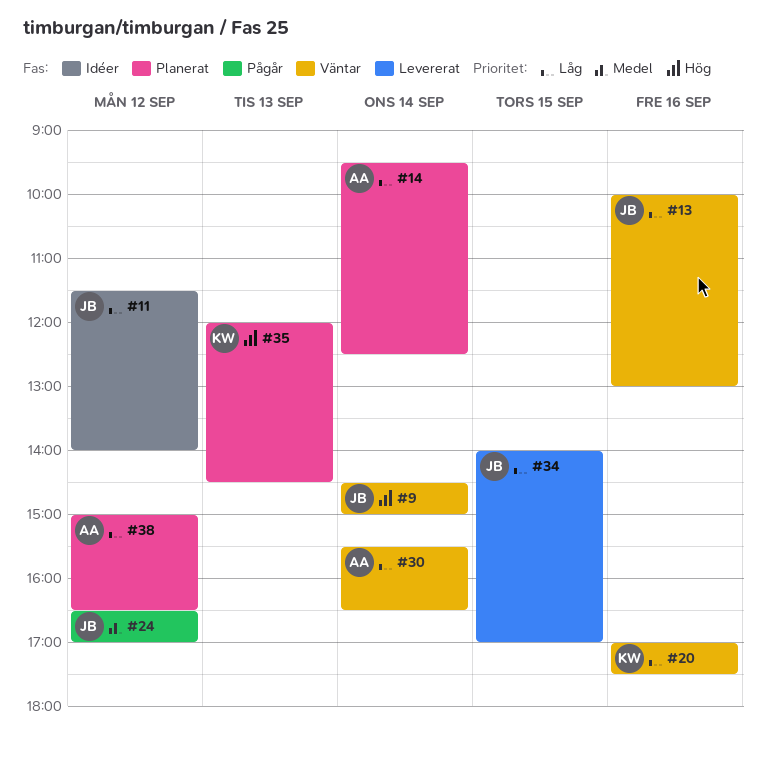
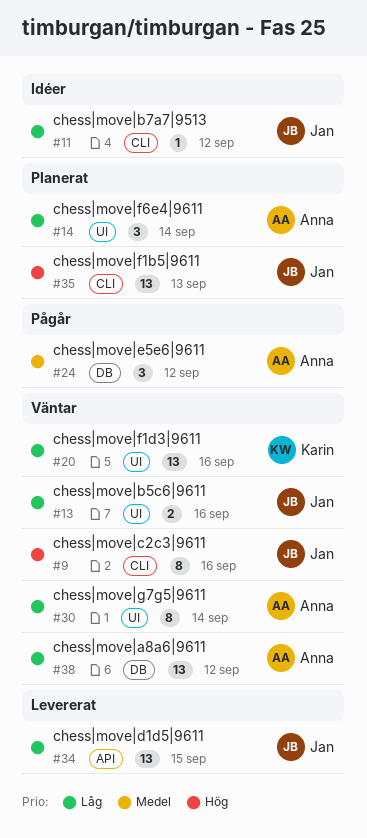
#9, day: Sep 14 -> Sep 16
#24, owner: Jan -> Anna
#35, owner: Karin -> Jan
#38, status: Planerat -> Väntar

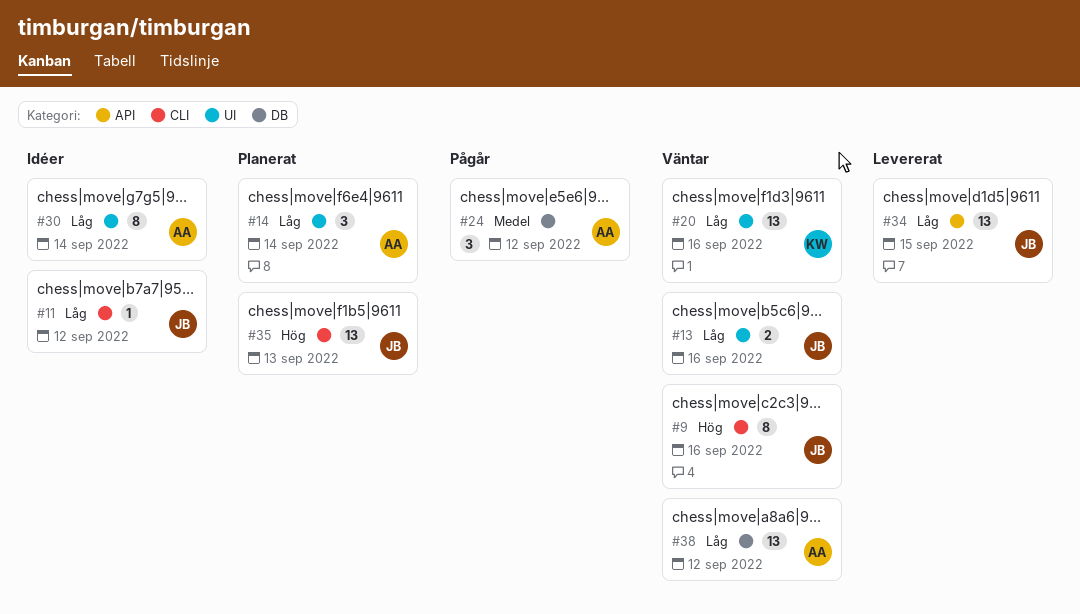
#30, status: Väntar -> Idéer

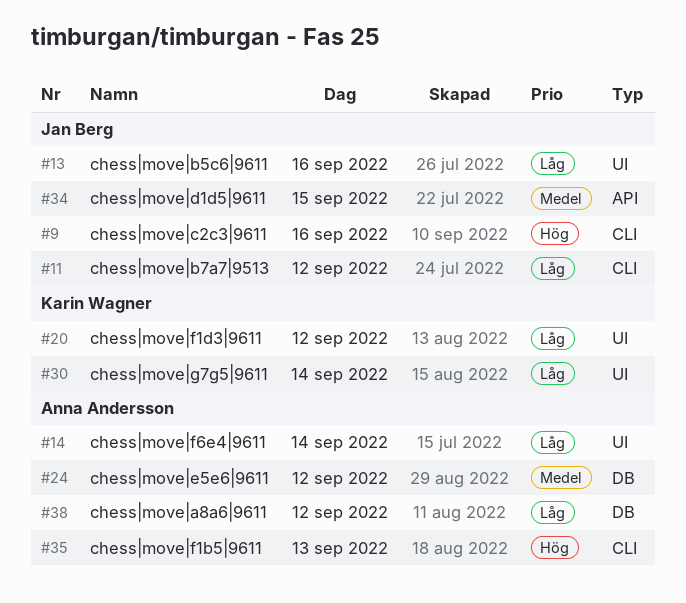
#20, day: Sep 16 -> Sep 12
#30, owner: Anna Andersson -> Karin Wagner
#34, priority: Låg -> Medel
#35, owner: Jan Berg -> Anna Andersson

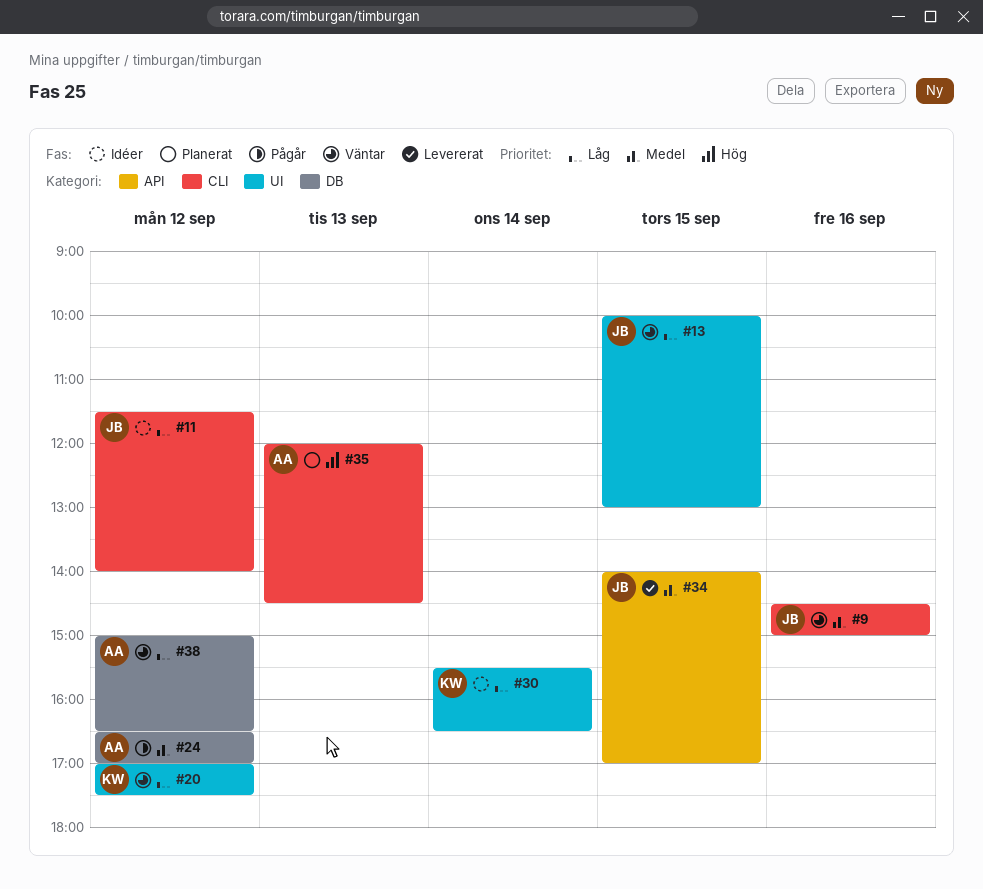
#9, priority: Hög -> Medel
#13, day: Sep 16 -> Sep 15
#14: present -> none

